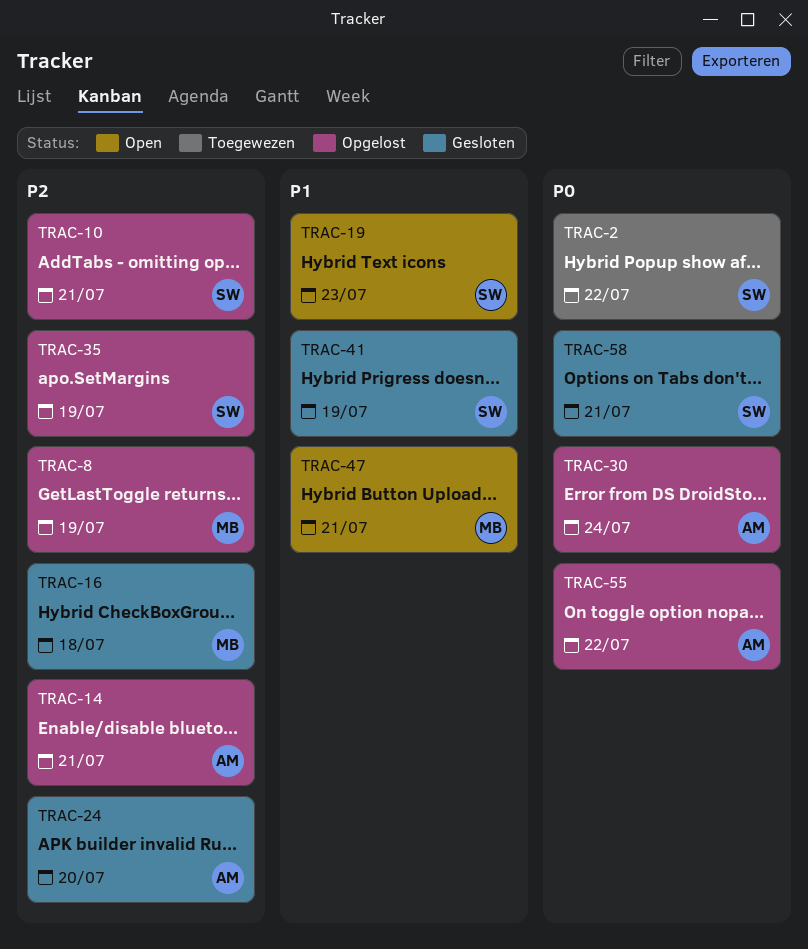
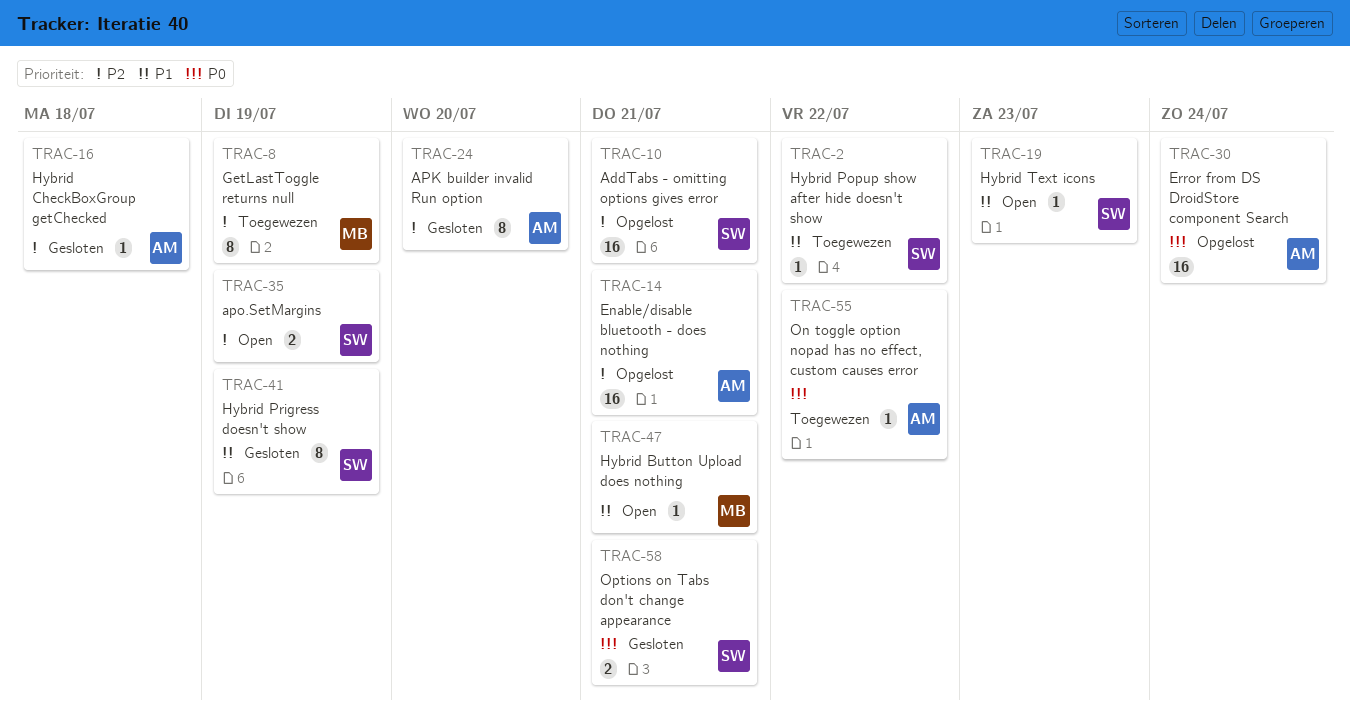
TRAC-2, priority: P0 -> P1
TRAC-8, status: Opgelost -> Toegewezen
TRAC-16, owner: MB -> AM
TRAC-35, status: Opgelost -> Open
TRAC-55, status: Opgelost -> Toegewezen

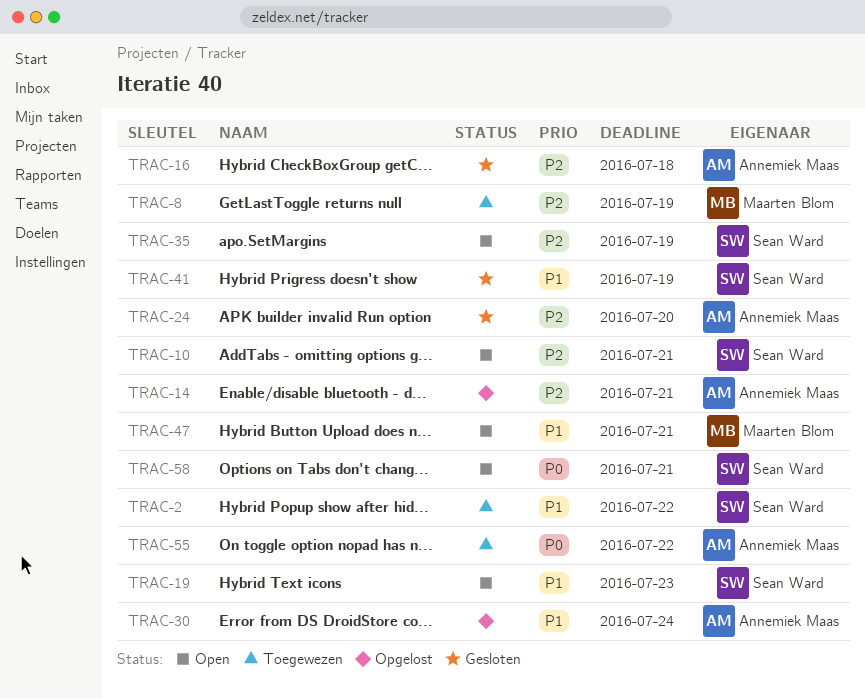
TRAC-10, status: Opgelost -> Open
TRAC-30, priority: P0 -> P1
TRAC-58, status: Gesloten -> Open

